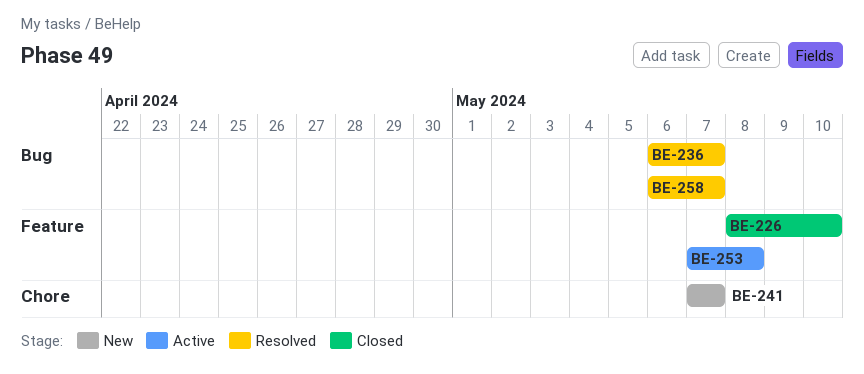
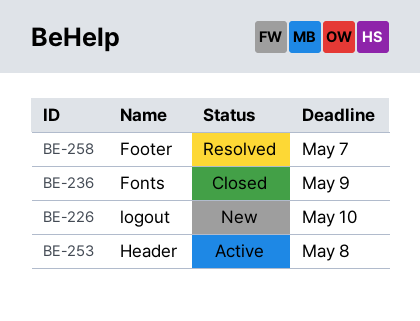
BE-226, status: Closed -> New
BE-236, status: Resolved -> Closed
BE-236, due: May 7 -> May 9
BE-241: present -> none

